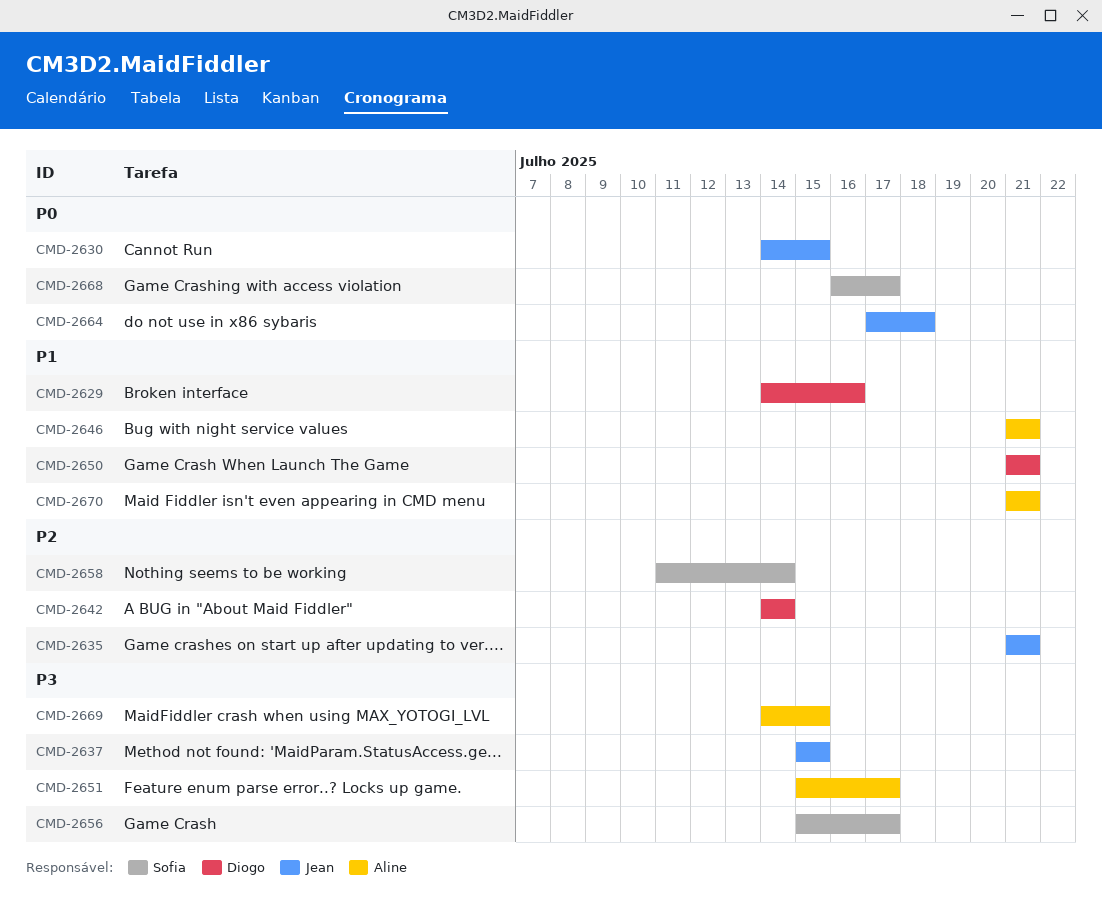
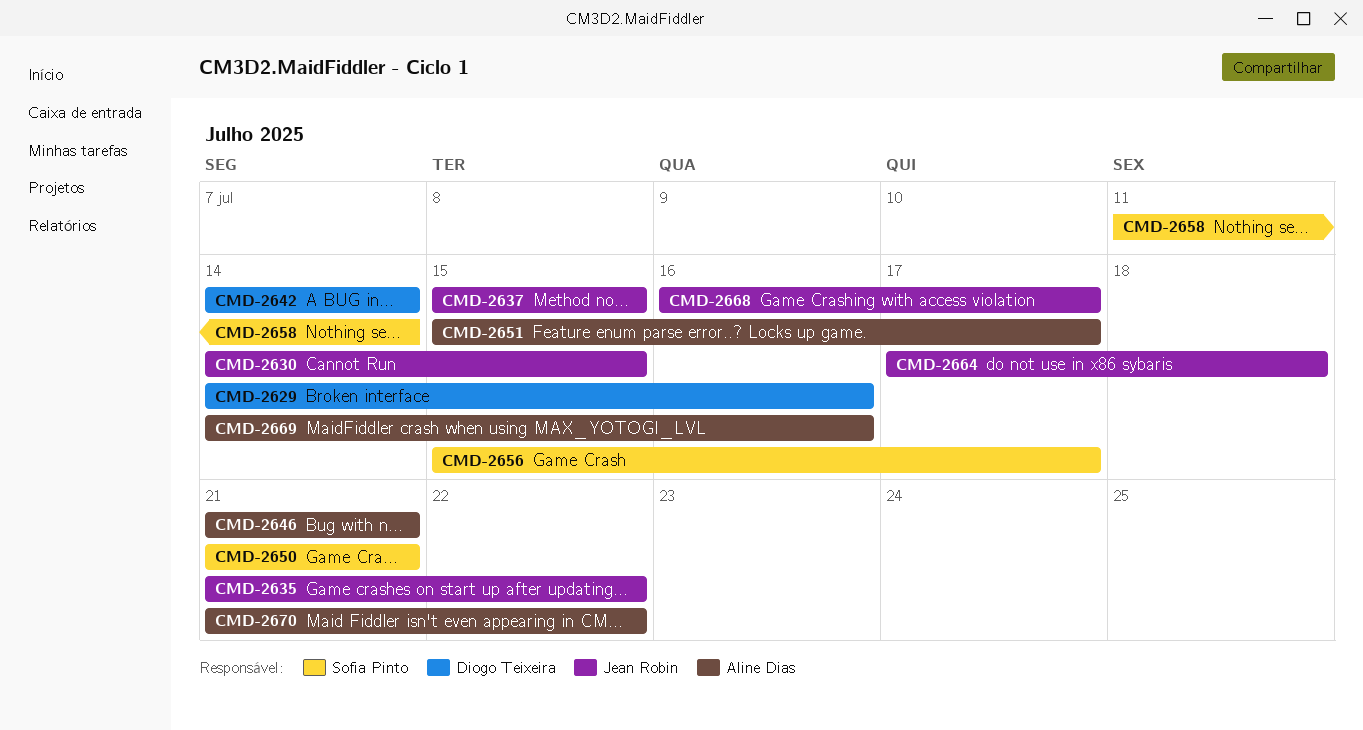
CMD-2635, due: Jul 21 -> Jul 22
CMD-2650, owner: Diogo Teixeira -> Sofia Pinto
CMD-2668, owner: Sofia Pinto -> Jean Robin
CMD-2669, due: Jul 15 -> Jul 16
CMD-2670, due: Jul 21 -> Jul 22

